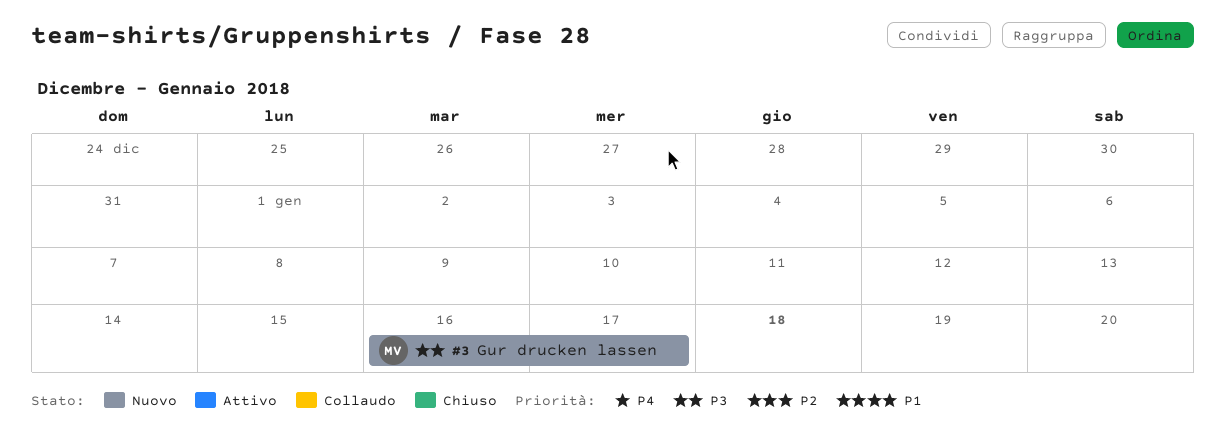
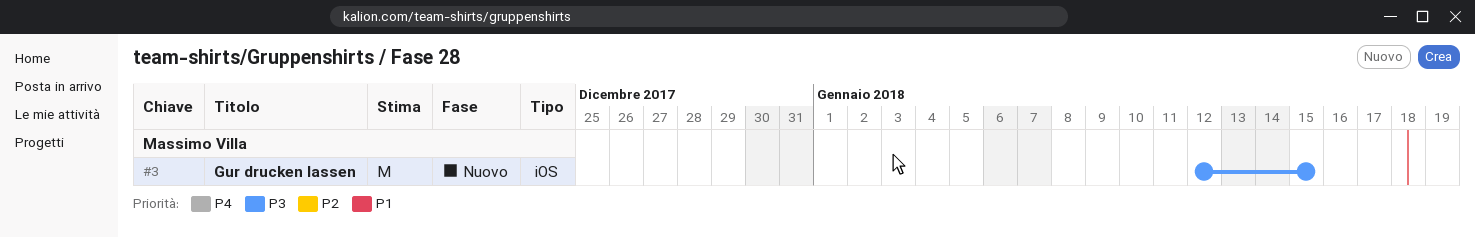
#3, start: Jan 16 -> Jan 12
#3, due: Jan 17 -> Jan 15

